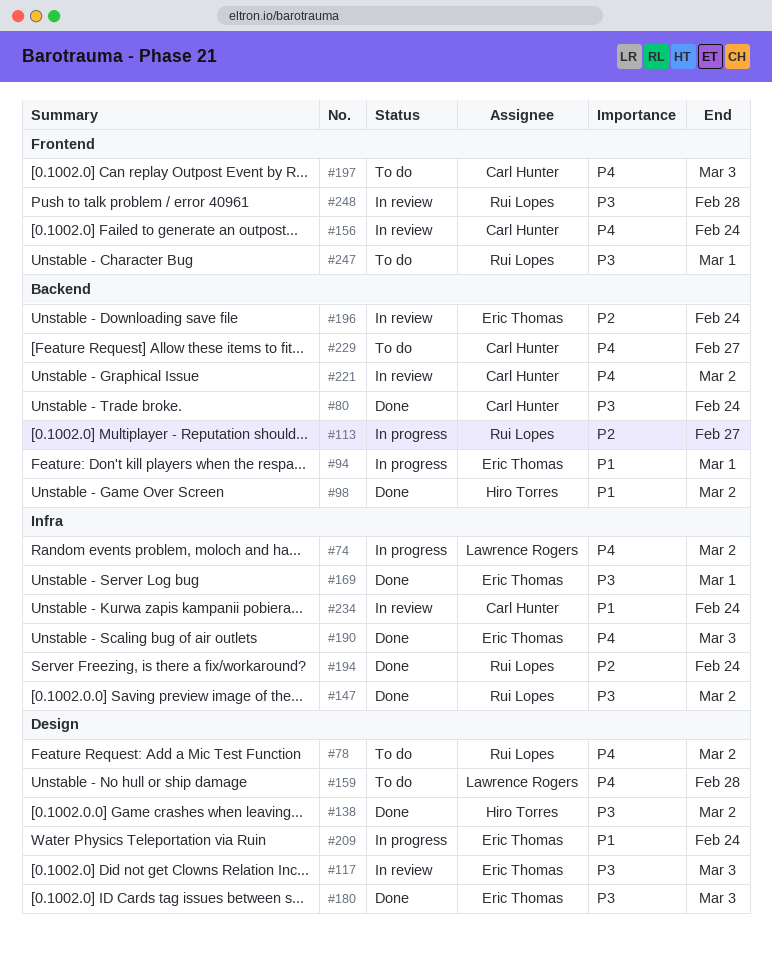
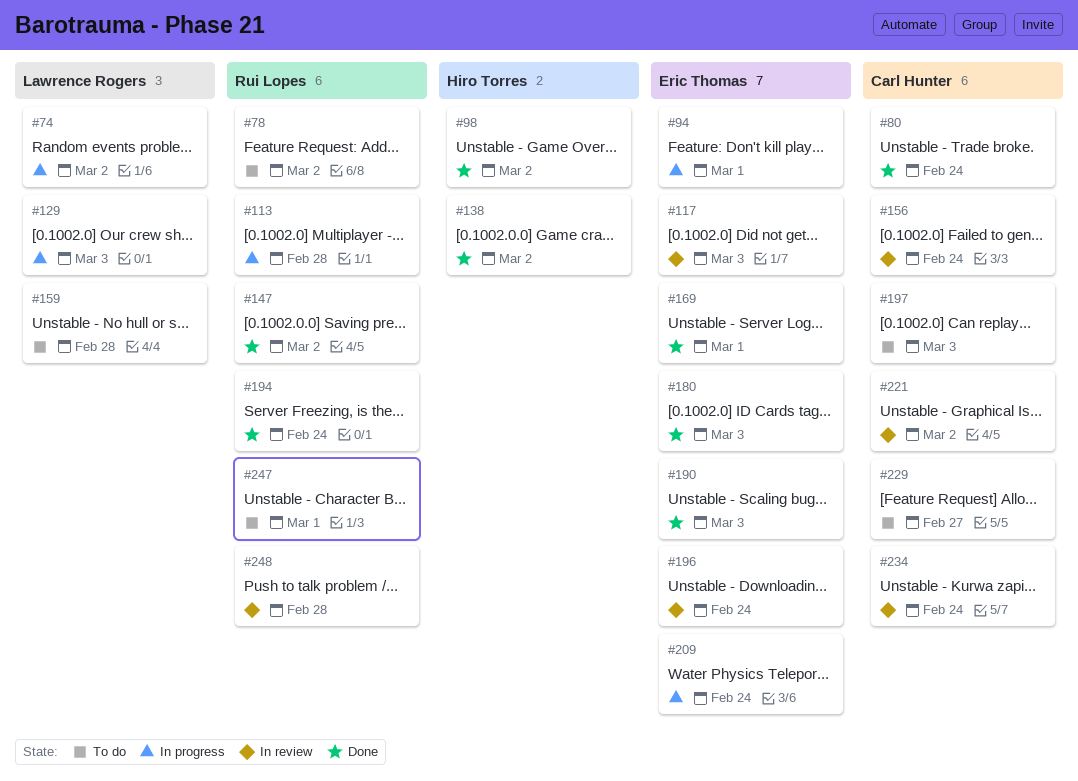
#113, due: Feb 27 -> Feb 28
#129: none -> present

